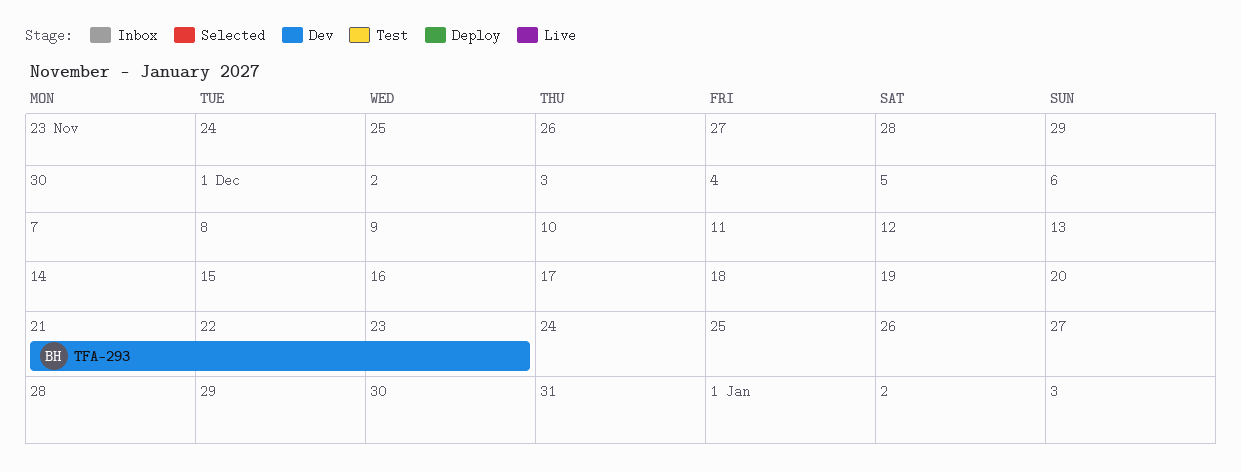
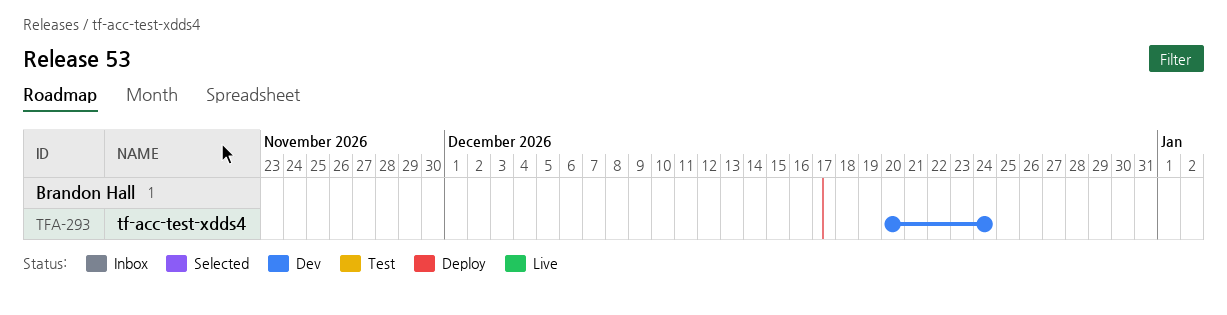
TFA-293, start: Dec 21 -> Dec 20
TFA-293, due: Dec 23 -> Dec 24

